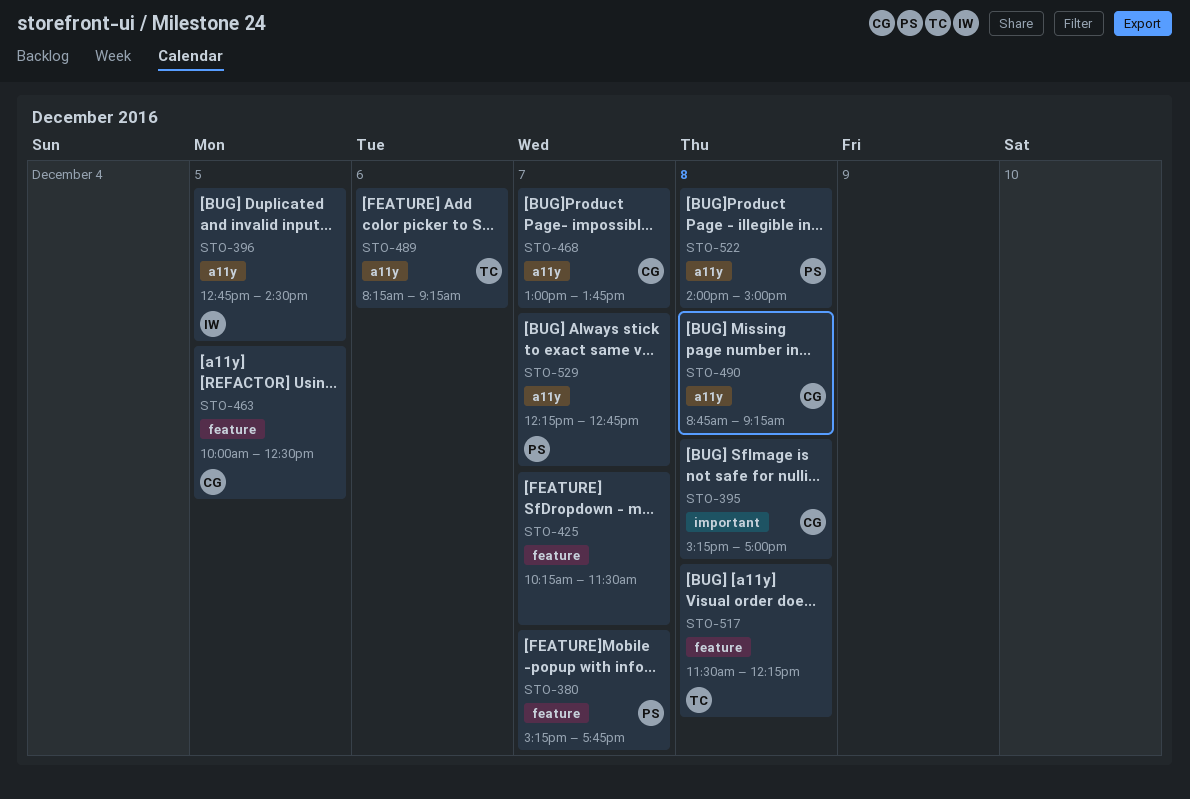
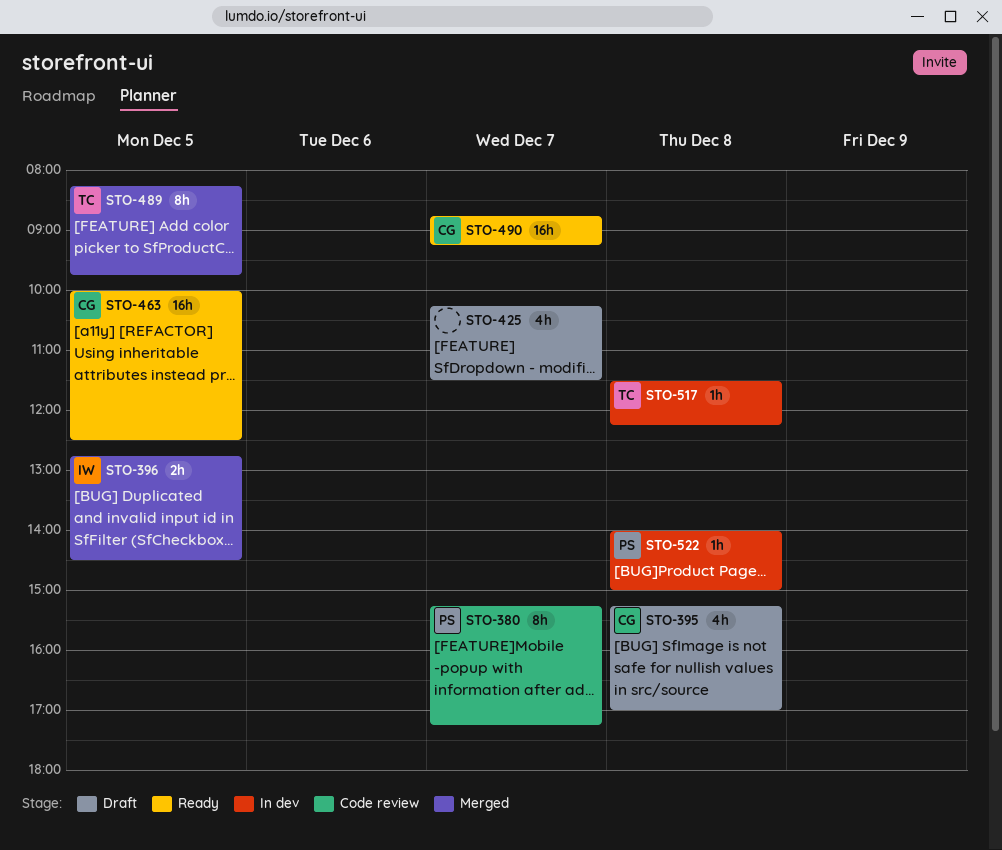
STO-380, ends: 17:45 -> 17:15
STO-468: present -> none
STO-489, day: Dec 6 -> Dec 5
STO-489, ends: 09:15 -> 09:45
STO-490, day: Dec 8 -> Dec 7
STO-529: present -> none

